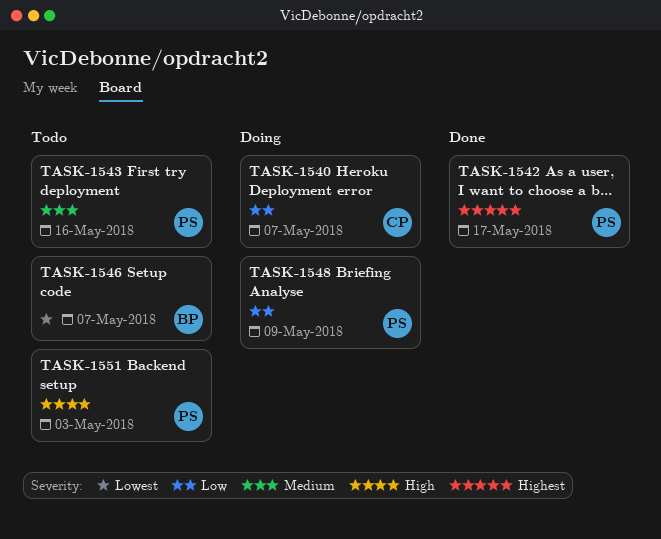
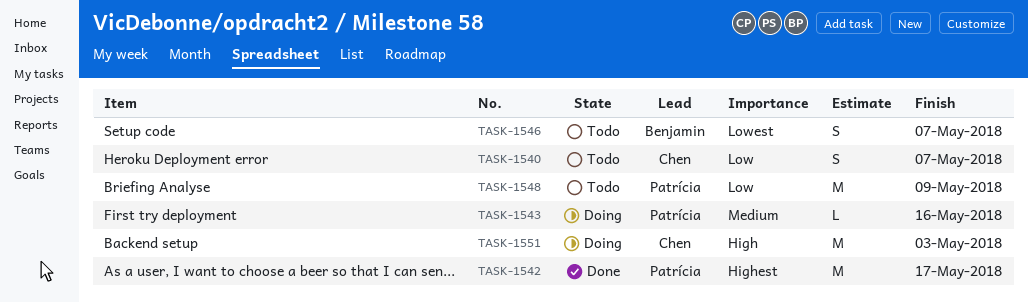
TASK-1540, status: Doing -> Todo
TASK-1543, status: Todo -> Doing
TASK-1548, status: Doing -> Todo
TASK-1551, status: Todo -> Doing
TASK-1551, owner: Patrícia -> Chen

